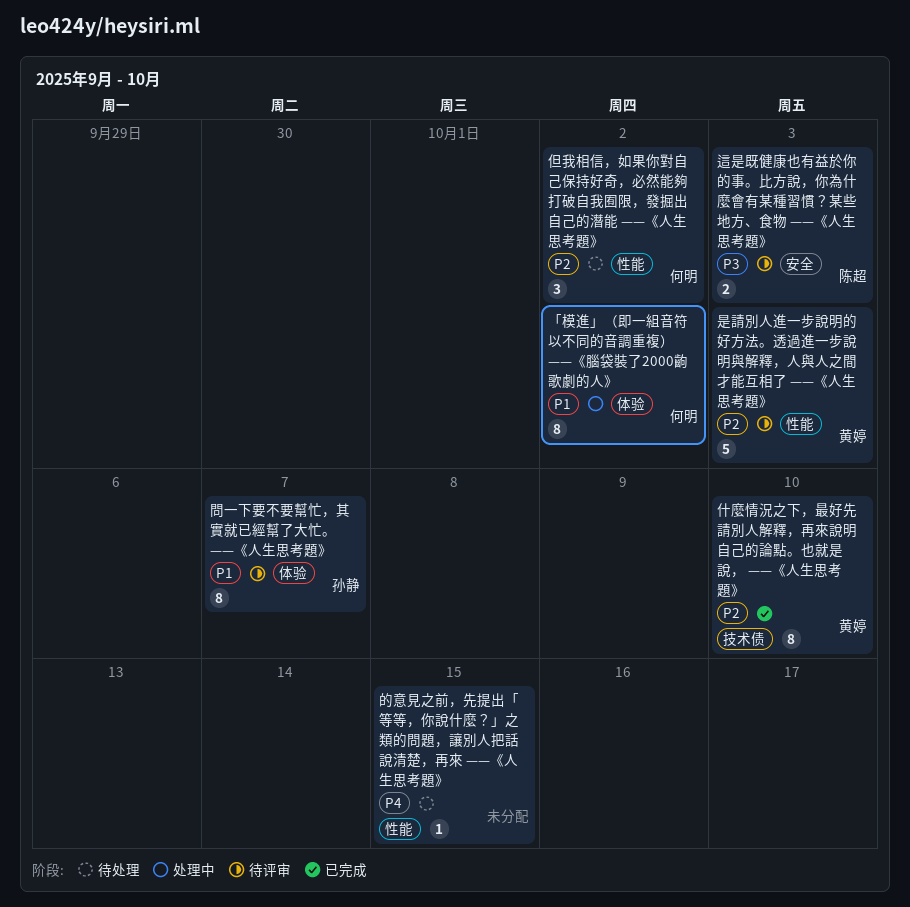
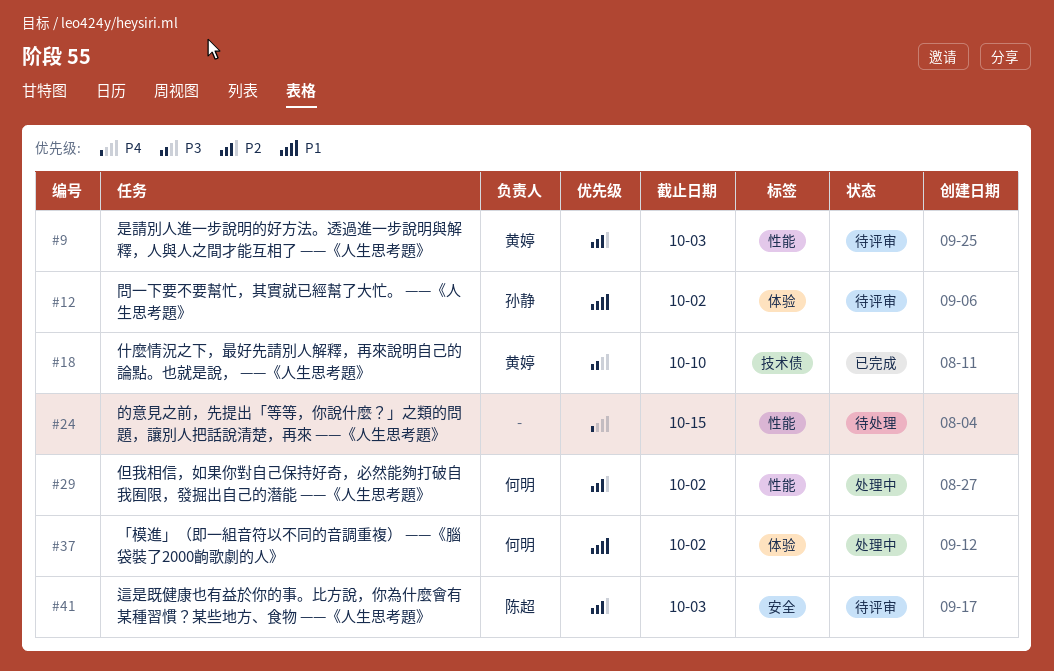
什麼情況之下，最好先請別人解釋，再來說明自己的論點。也就是說， ——《人生思考題》, priority: P2 -> P3
但我相信，如果你對自己保持好奇，必然能夠打破自我囿限，發掘出自己的潛能 ——《人生思考題》, status: 待处理 -> 处理中
問一下要不要幫忙，其實就已經幫了大忙。 ——《人生思考題》, due: Oct 7 -> Oct 2
這是既健康也有益於你的事。比方說，你為什麼會有某種習慣？某些地方、食物 ——《人生思考題》, priority: P3 -> P2

